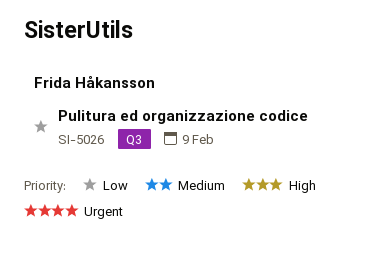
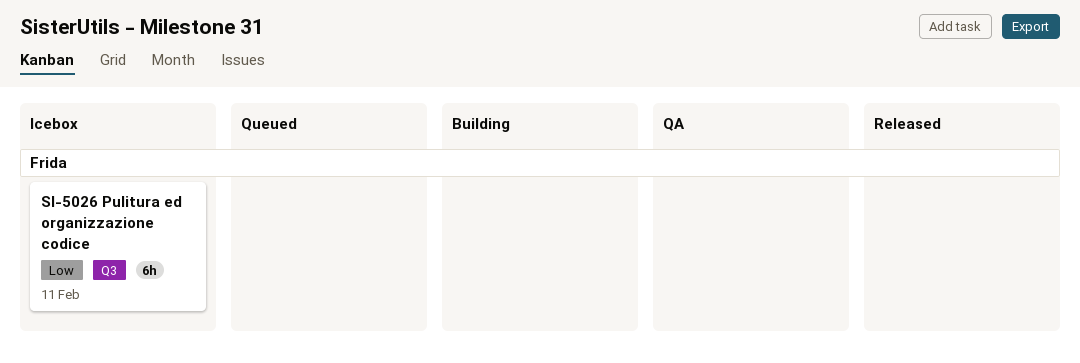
SI-5026, due: Feb 9 -> Feb 11

